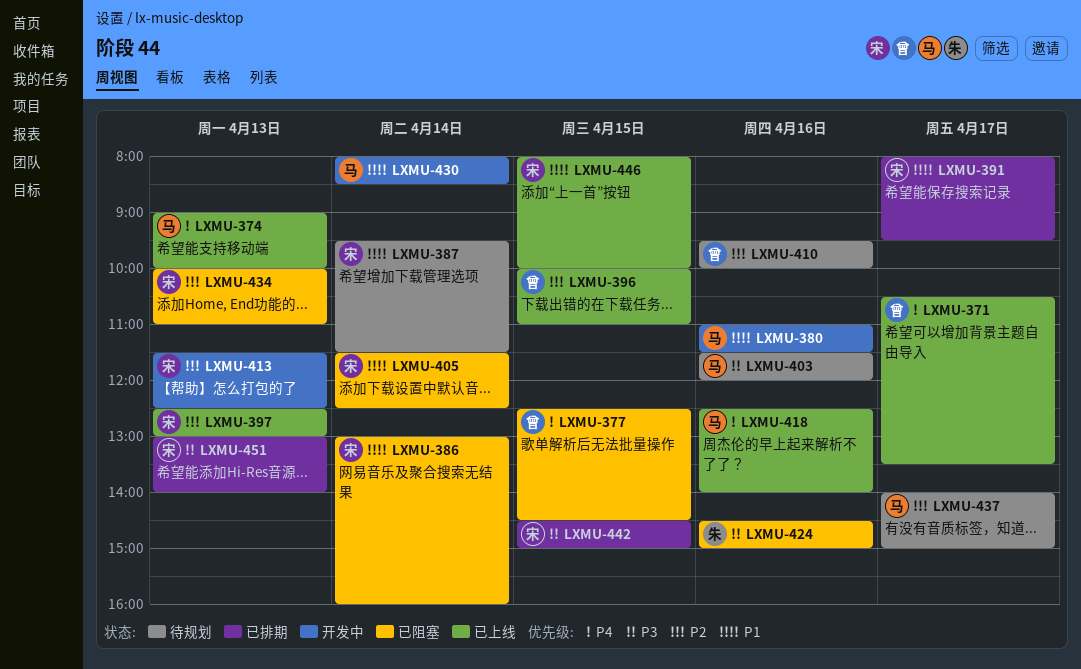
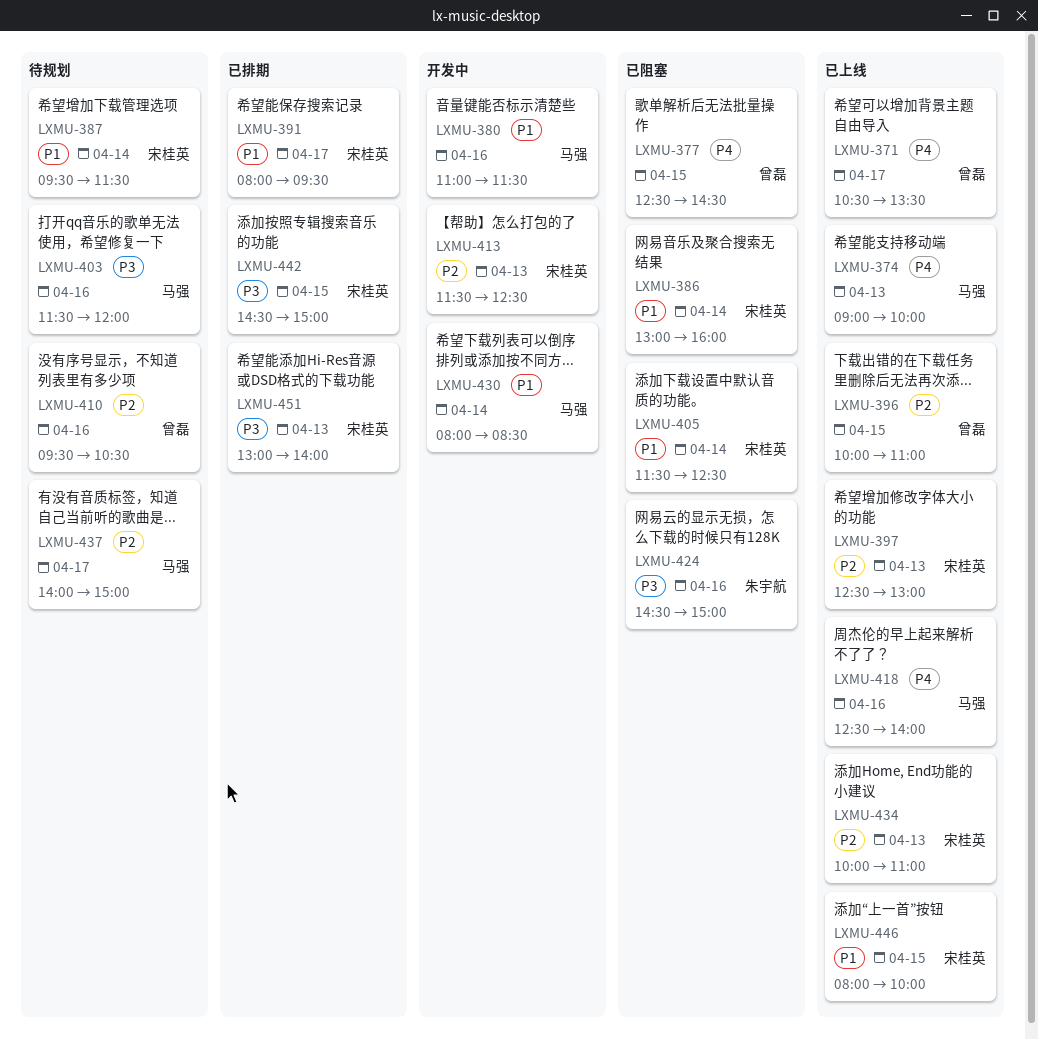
LXMU-410, ends: 10:00 -> 10:30
LXMU-434, status: 已阻塞 -> 已上线

